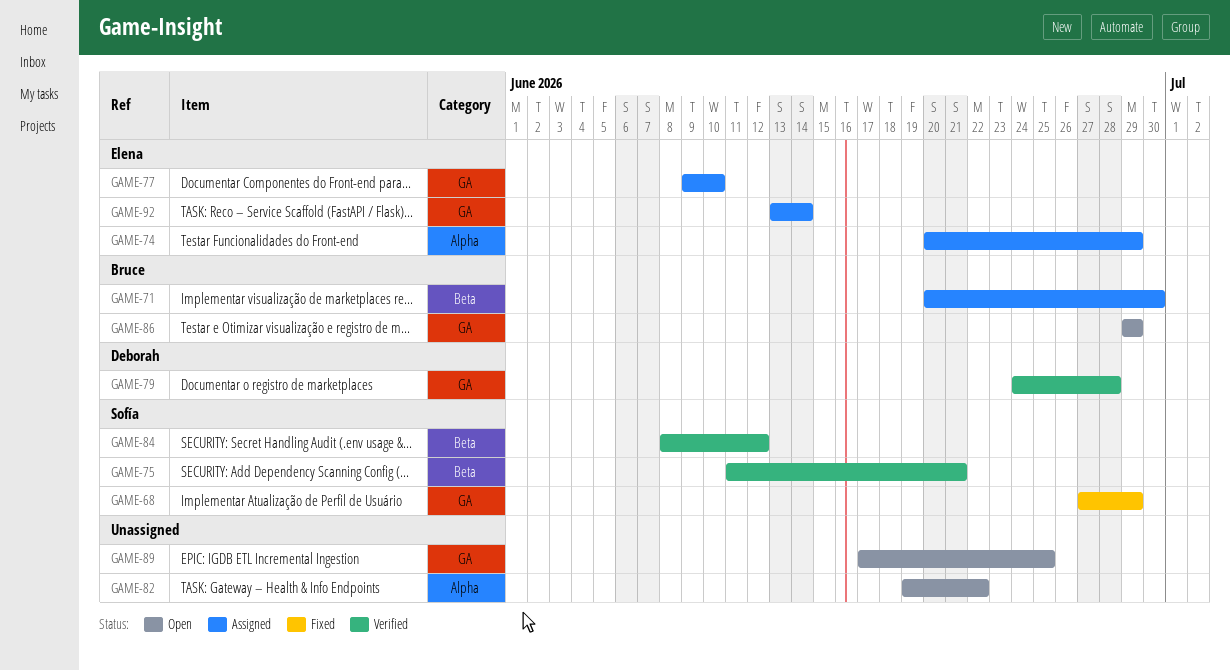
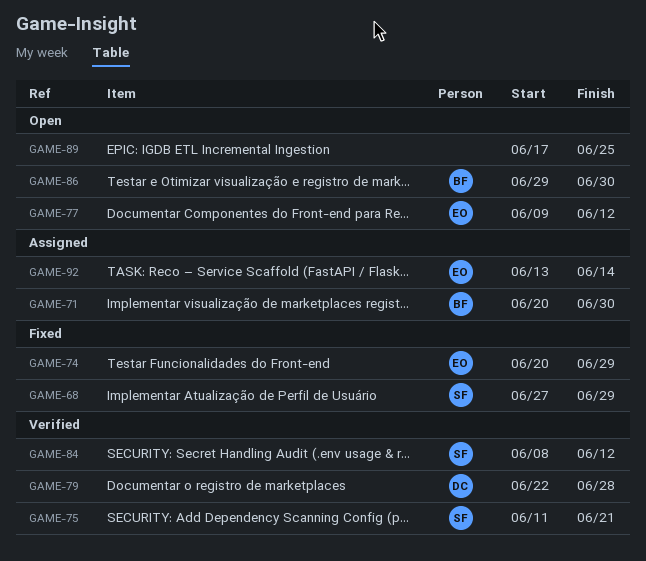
GAME-74, status: Assigned -> Fixed
GAME-77, status: Assigned -> Open
GAME-77, due: Jun 10 -> Jun 12
GAME-79, start: Jun 24 -> Jun 22
GAME-82: present -> none
GAME-86, due: Jun 29 -> Jun 30

